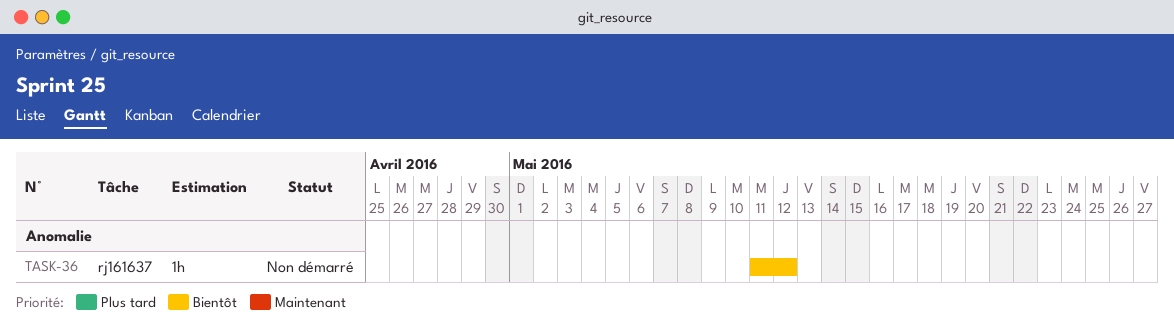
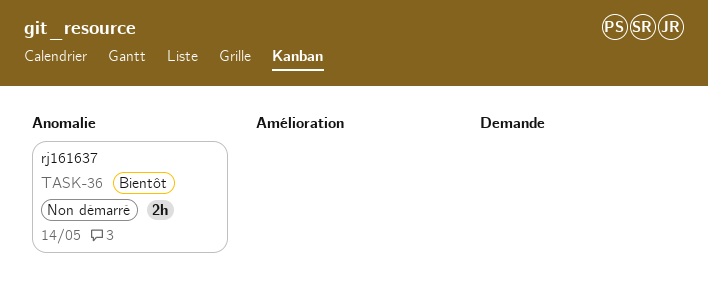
TASK-36, estimate: 1h -> 2h
TASK-36, due: May 12 -> May 14

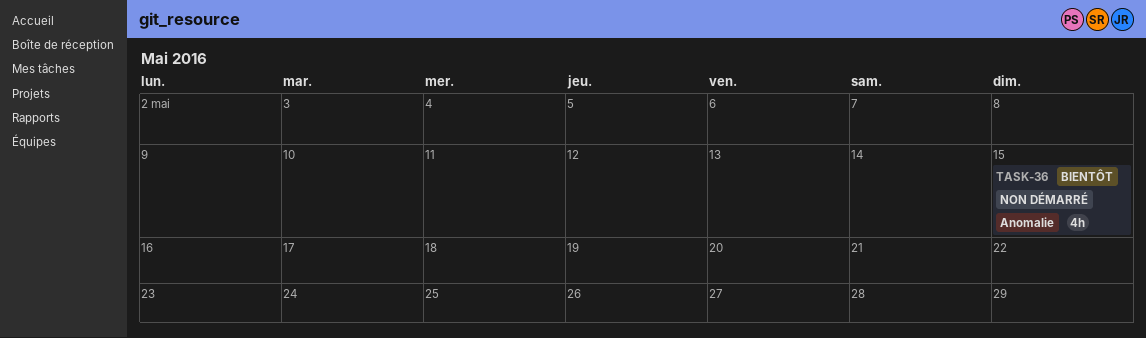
TASK-36, estimate: 2h -> 4h
TASK-36, due: May 14 -> May 15

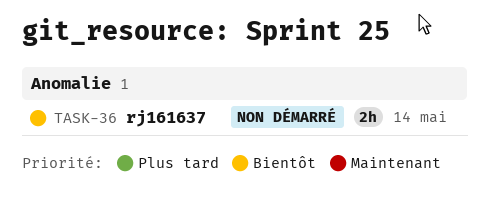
TASK-36, estimate: 4h -> 2h
TASK-36, due: May 15 -> May 14

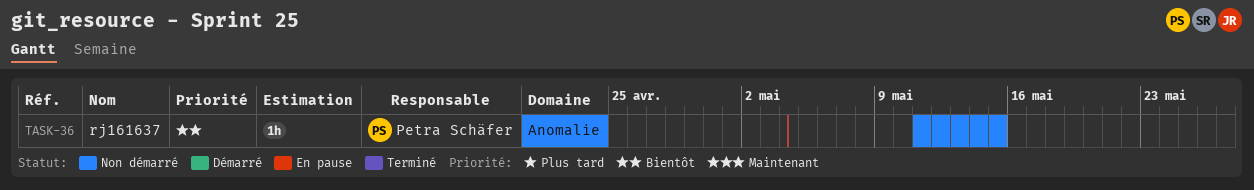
TASK-36, estimate: 2h -> 1h
TASK-36, due: May 14 -> May 15

